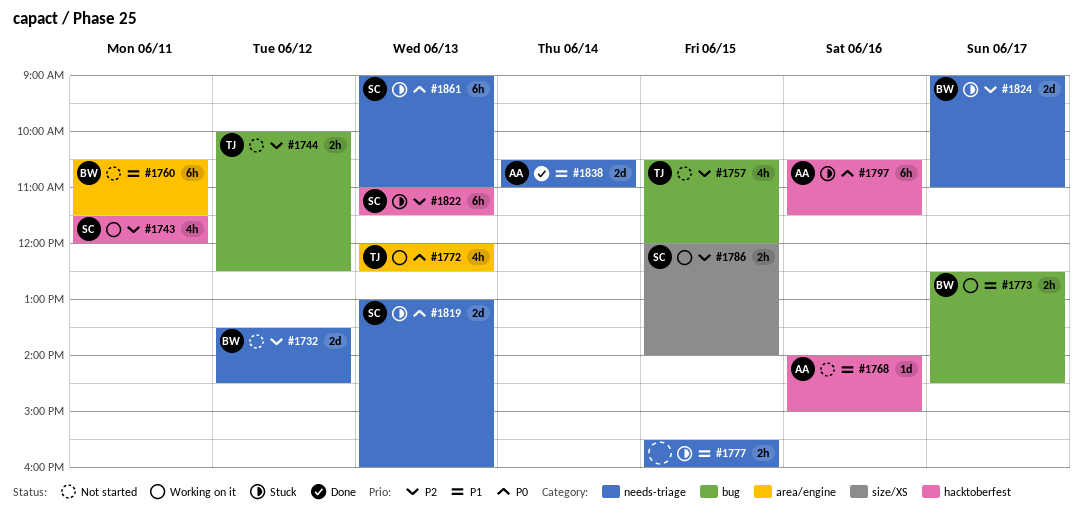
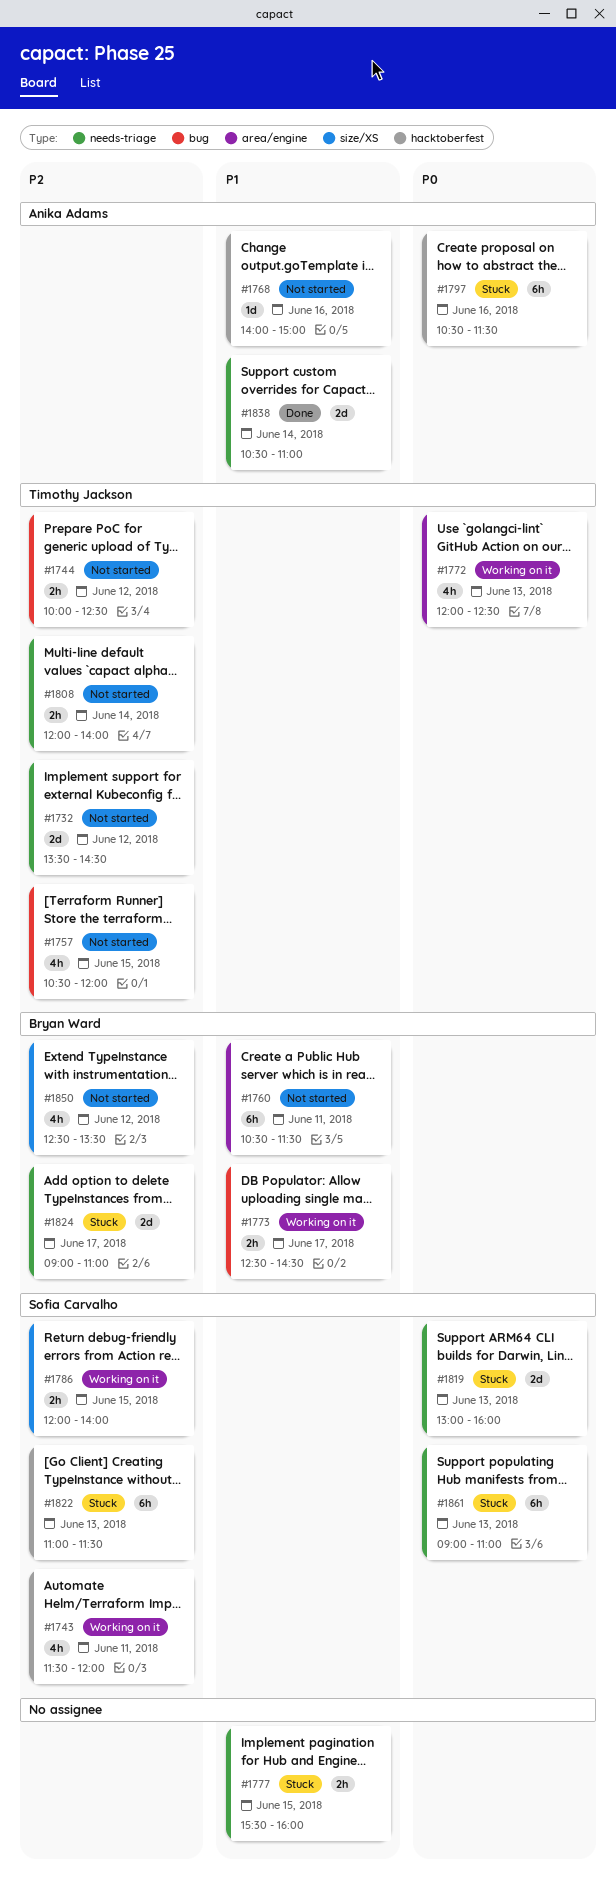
#1732, owner: Bryan Ward -> Timothy Jackson
#1808: none -> present
#1850: none -> present

